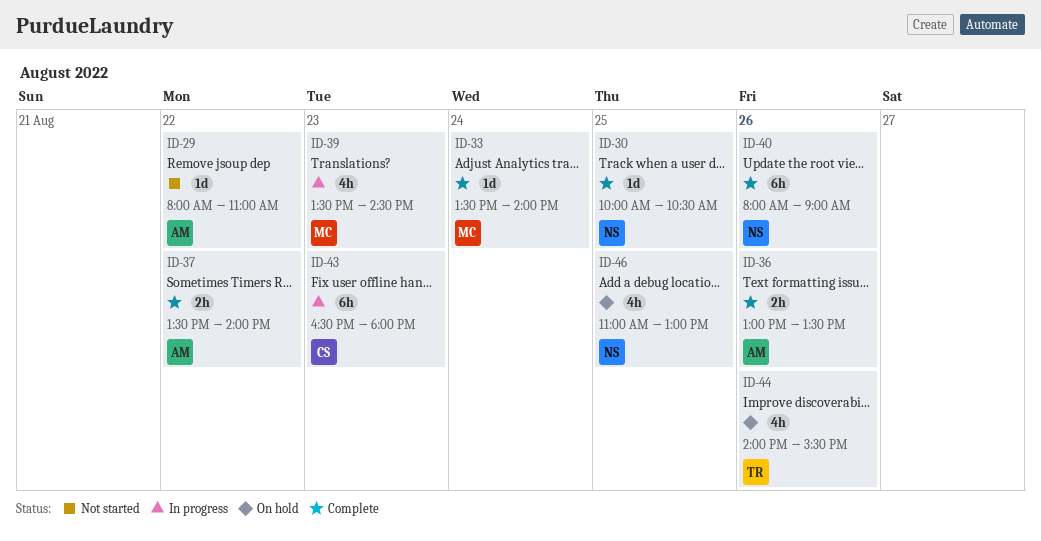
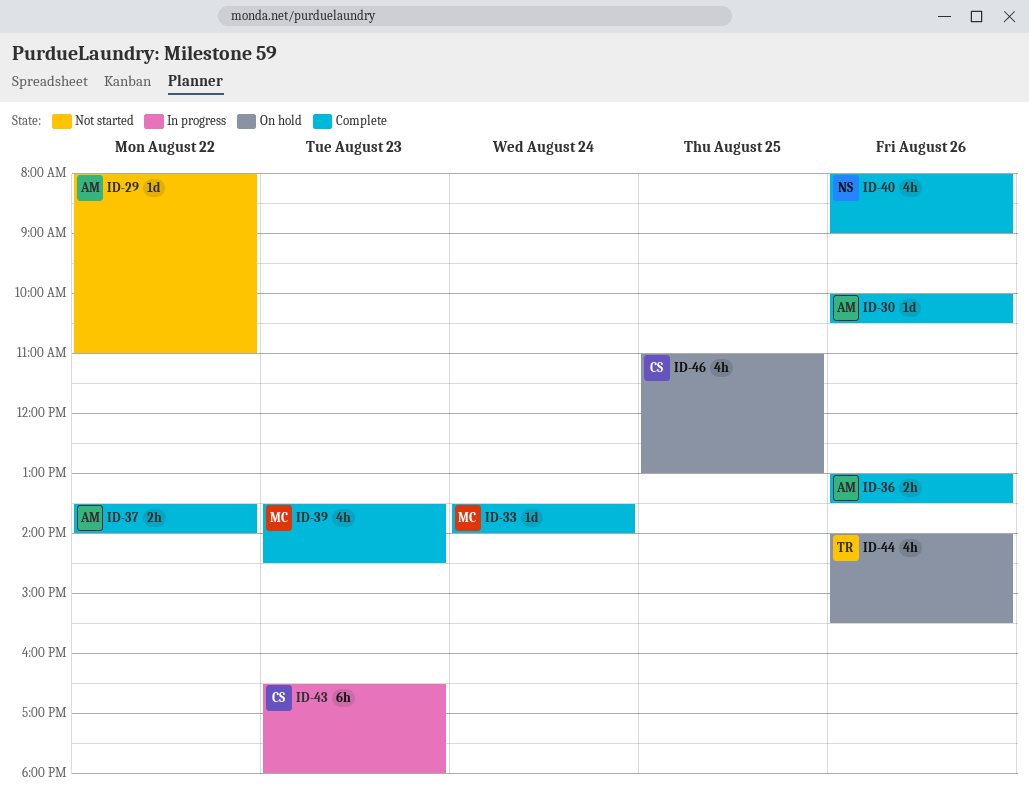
ID-30, owner: NS -> AM
ID-30, day: Aug 25 -> Aug 26
ID-39, status: In progress -> Complete
ID-40, estimate: 6h -> 4h
ID-46, owner: NS -> CS

